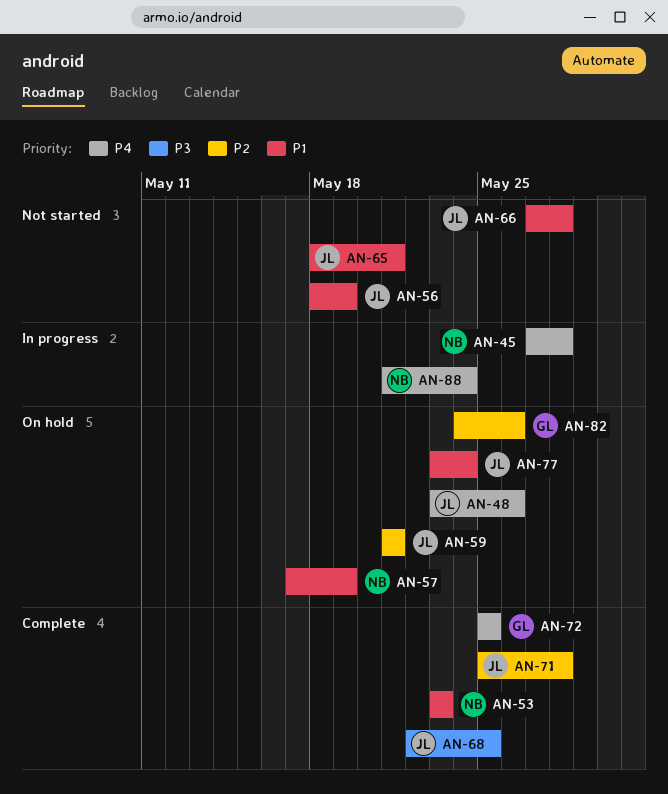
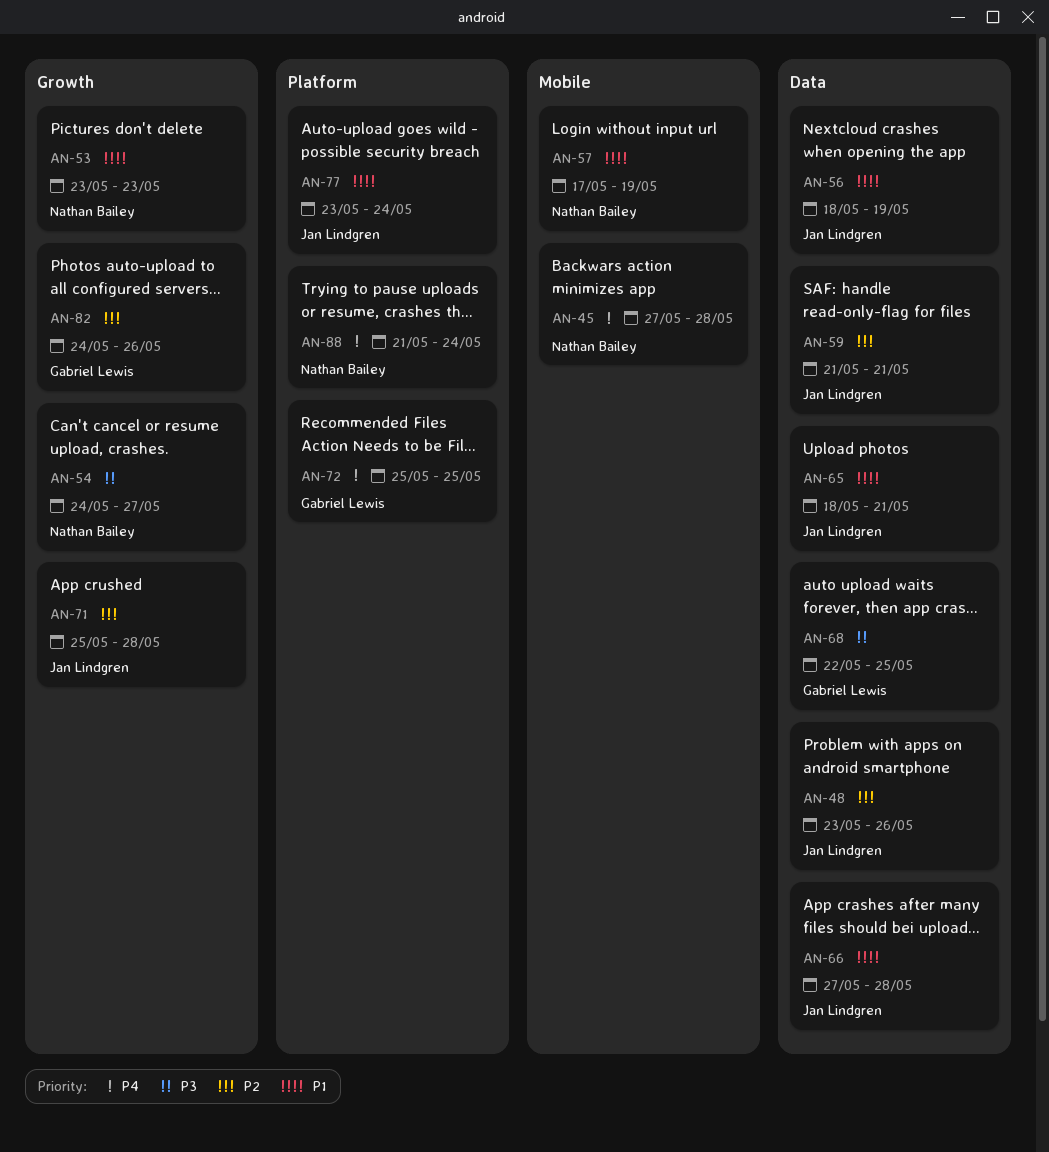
AN-48, priority: P4 -> P2
AN-54: none -> present
AN-68, owner: Jan Lindgren -> Gabriel Lewis

